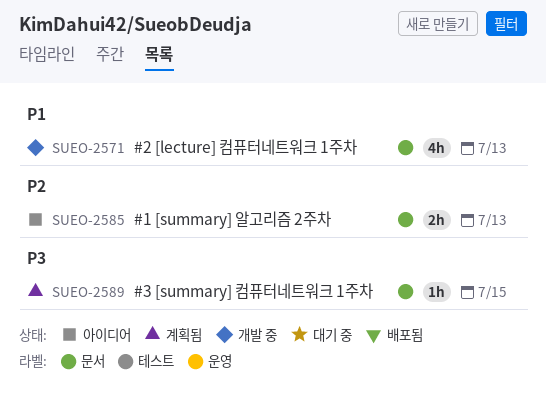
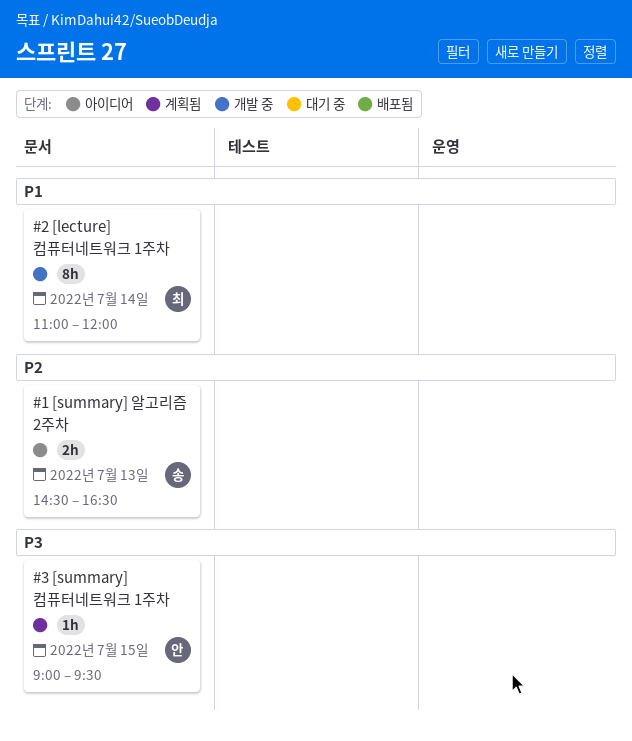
#2 [lecture] 컴퓨터네트워크 1주차, estimate: 4h -> 8h
#2 [lecture] 컴퓨터네트워크 1주차, day: Jul 13 -> Jul 14

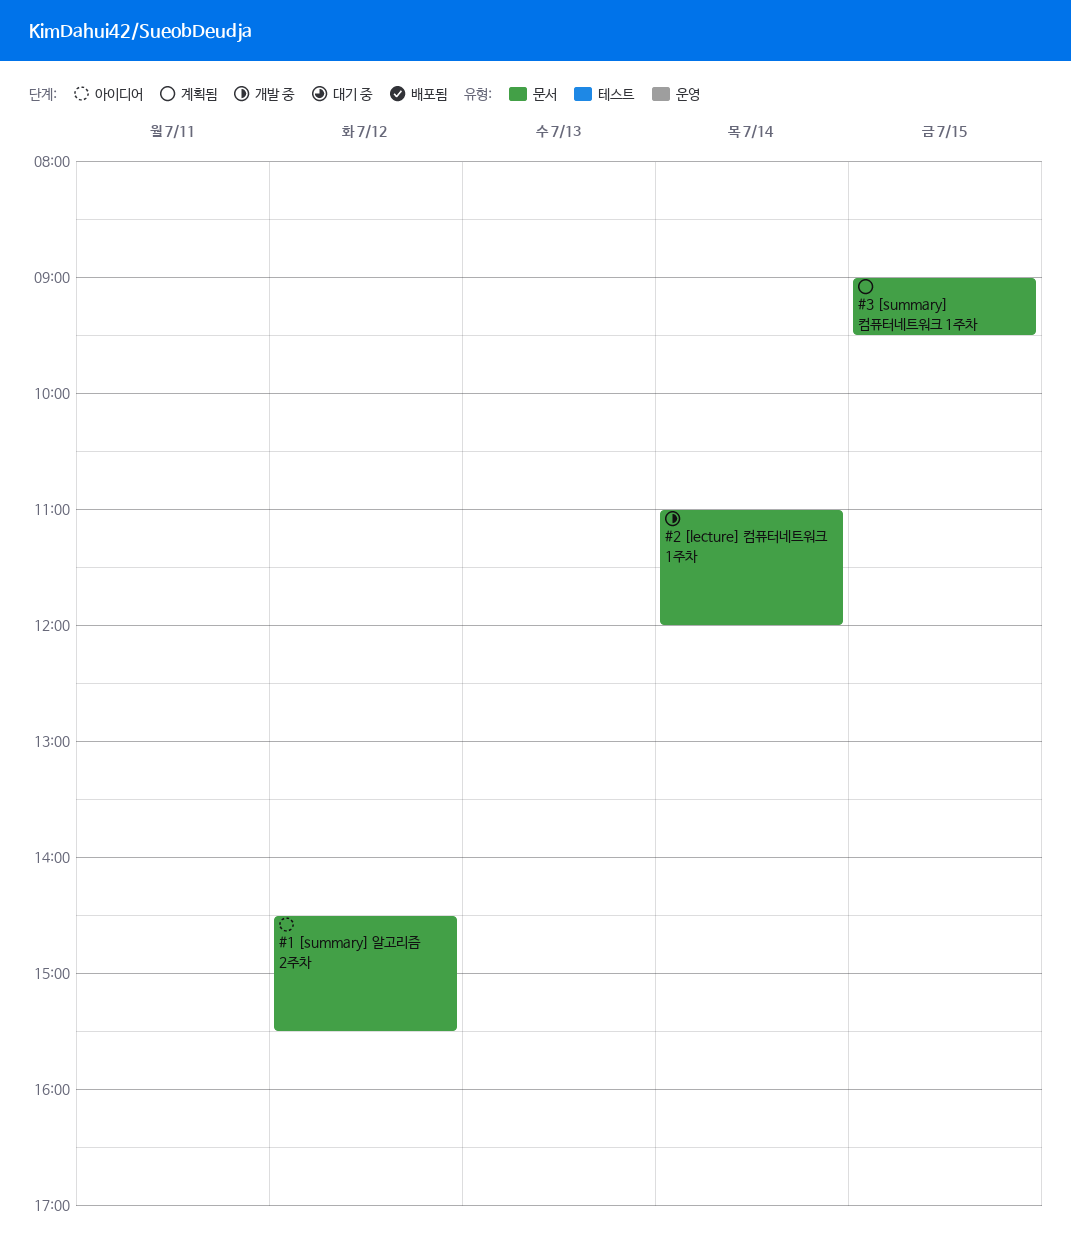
#1 [summary] 알고리즘 2주차, day: Jul 13 -> Jul 12
#1 [summary] 알고리즘 2주차, ends: 16:30 -> 15:30

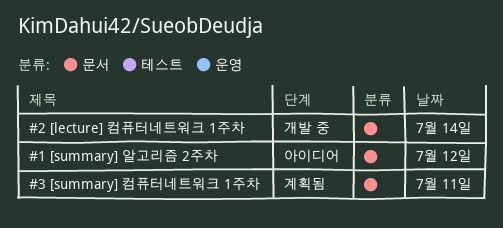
#3 [summary] 컴퓨터네트워크 1주차, day: Jul 15 -> Jul 11

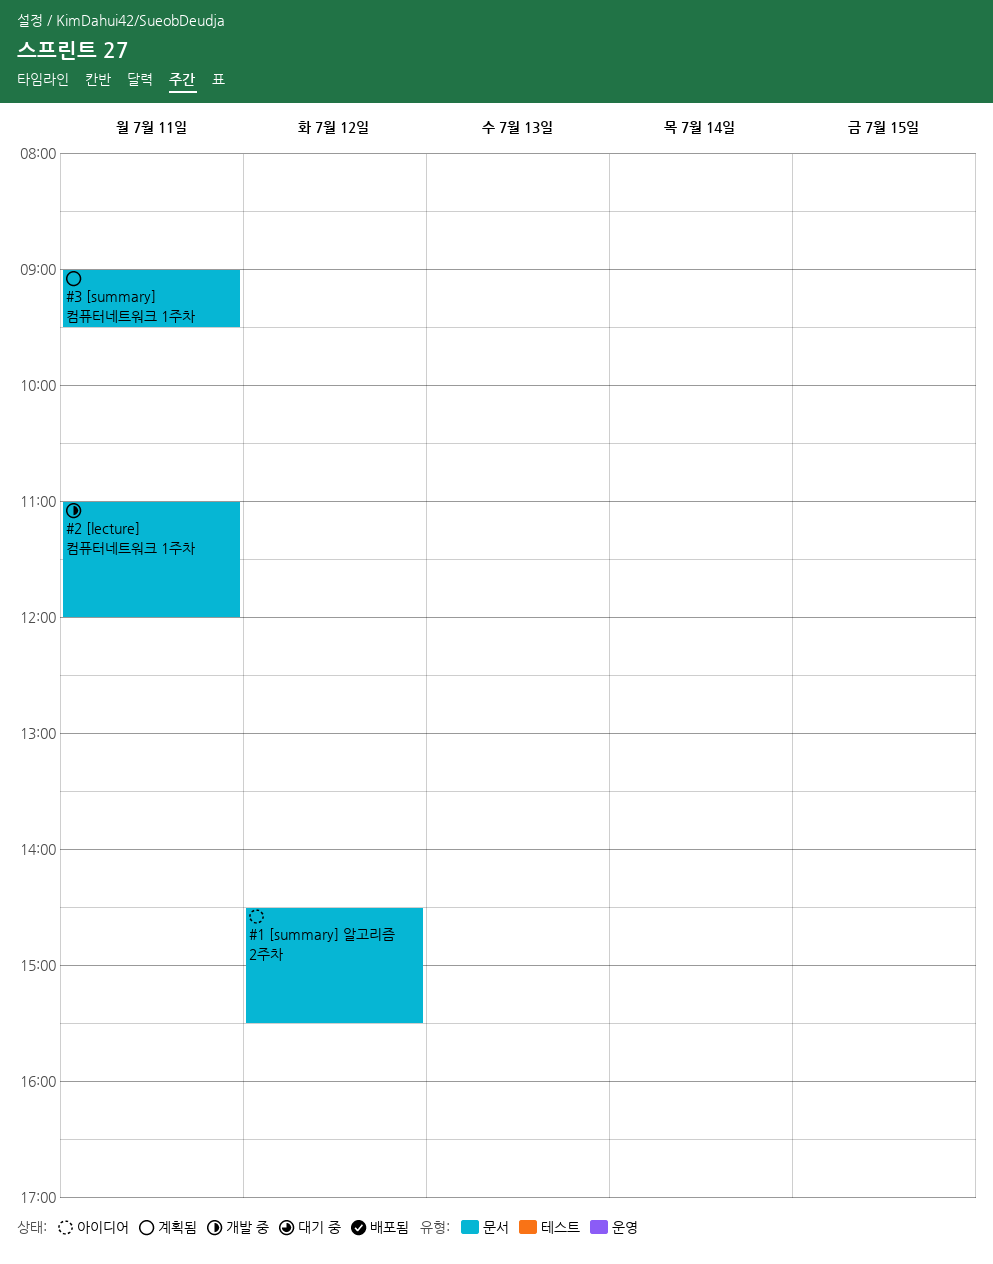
#2 [lecture] 컴퓨터네트워크 1주차, day: Jul 14 -> Jul 11

